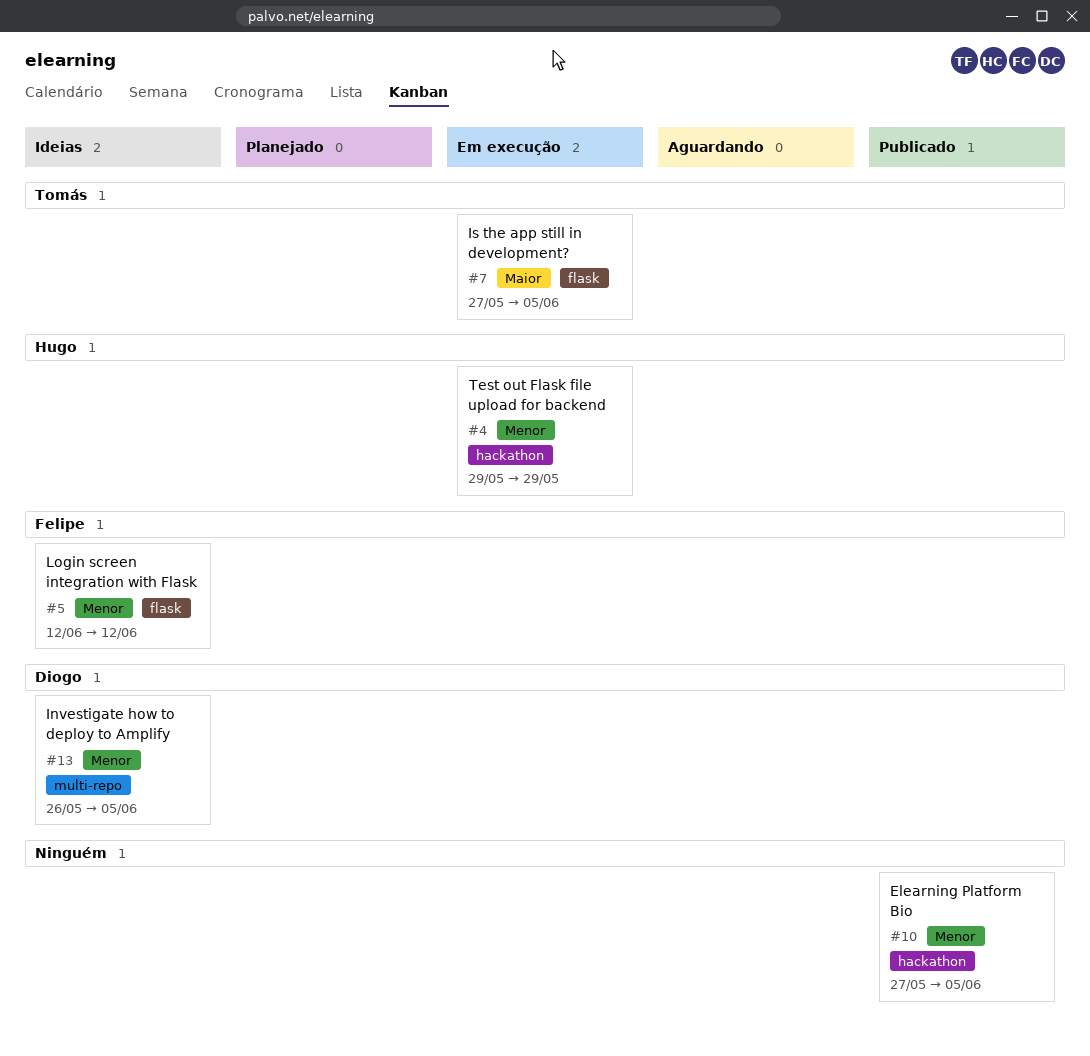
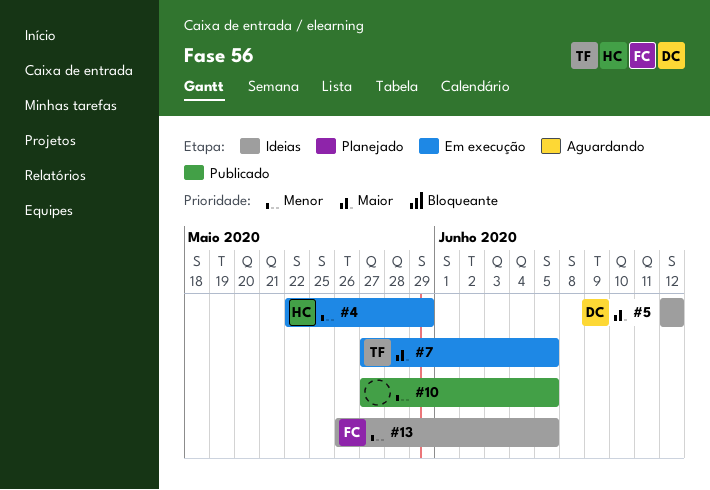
#4, start: May 29 -> May 22
#5, owner: Felipe -> Diogo
#5, priority: Menor -> Maior
#13, owner: Diogo -> Felipe

